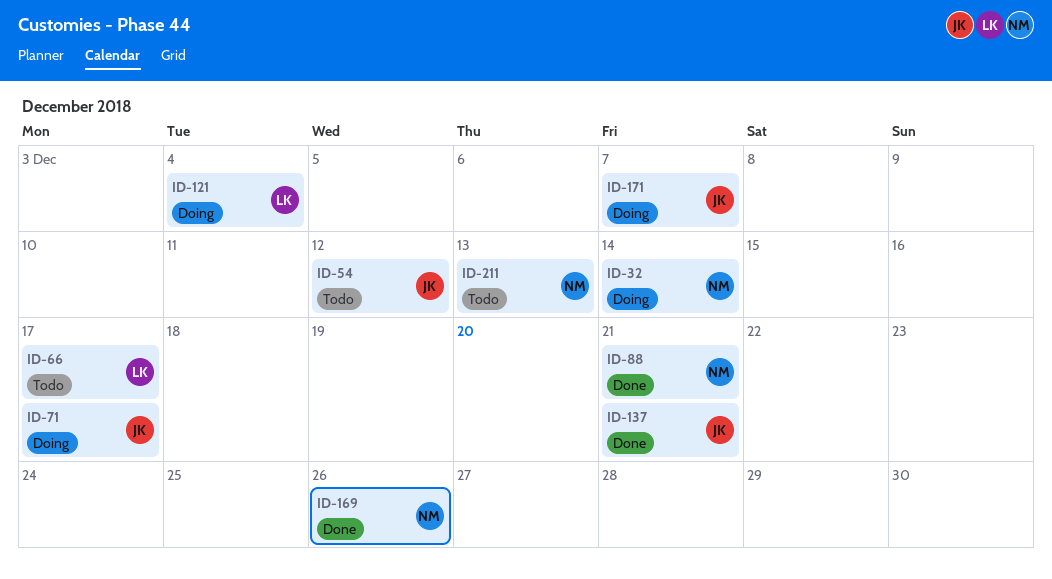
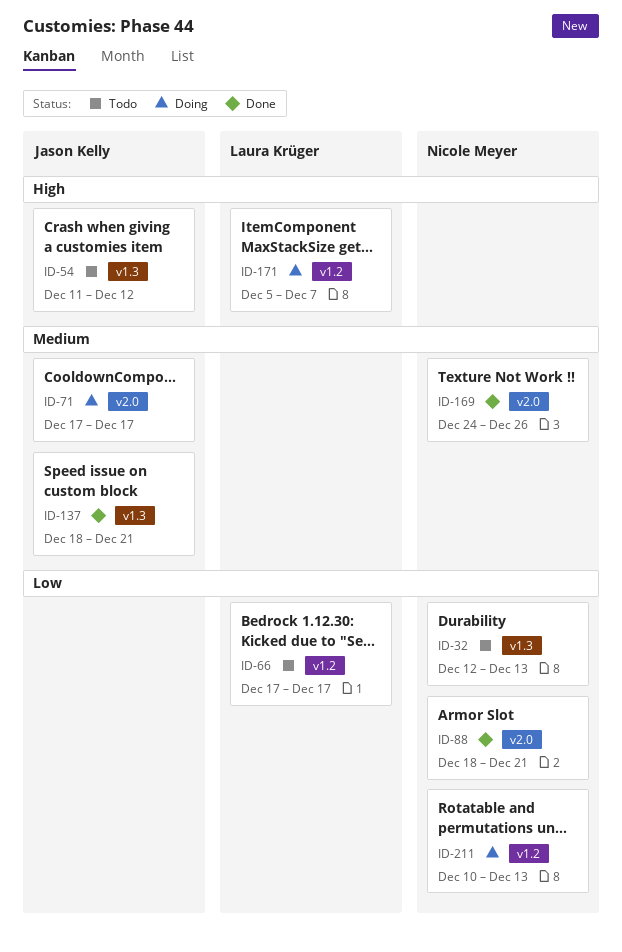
ID-32, status: Doing -> Todo
ID-32, due: Dec 14 -> Dec 13
ID-121: present -> none
ID-171, owner: Jason Kelly -> Laura Krüger
ID-211, status: Todo -> Doing

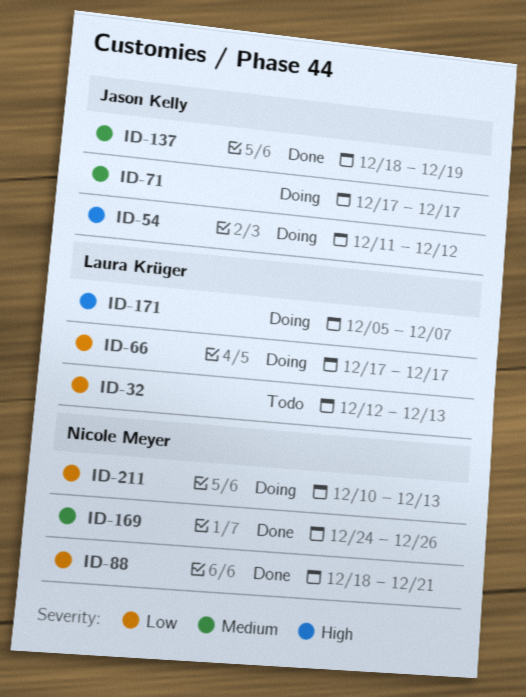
ID-32, owner: Nicole Meyer -> Laura Krüger
ID-54, status: Todo -> Doing
ID-66, status: Todo -> Doing
ID-137, due: Dec 21 -> Dec 19

